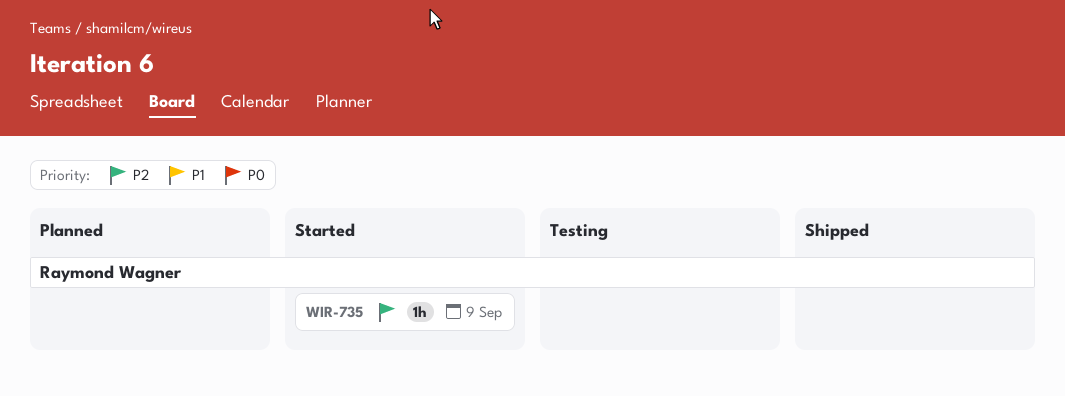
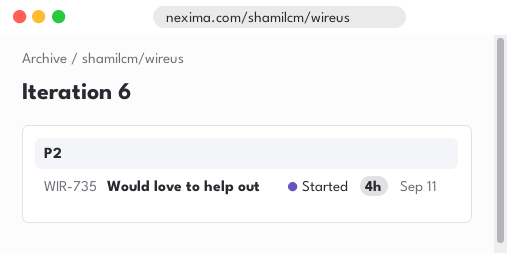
WIR-735, estimate: 1h -> 4h
WIR-735, due: Sep 9 -> Sep 11

